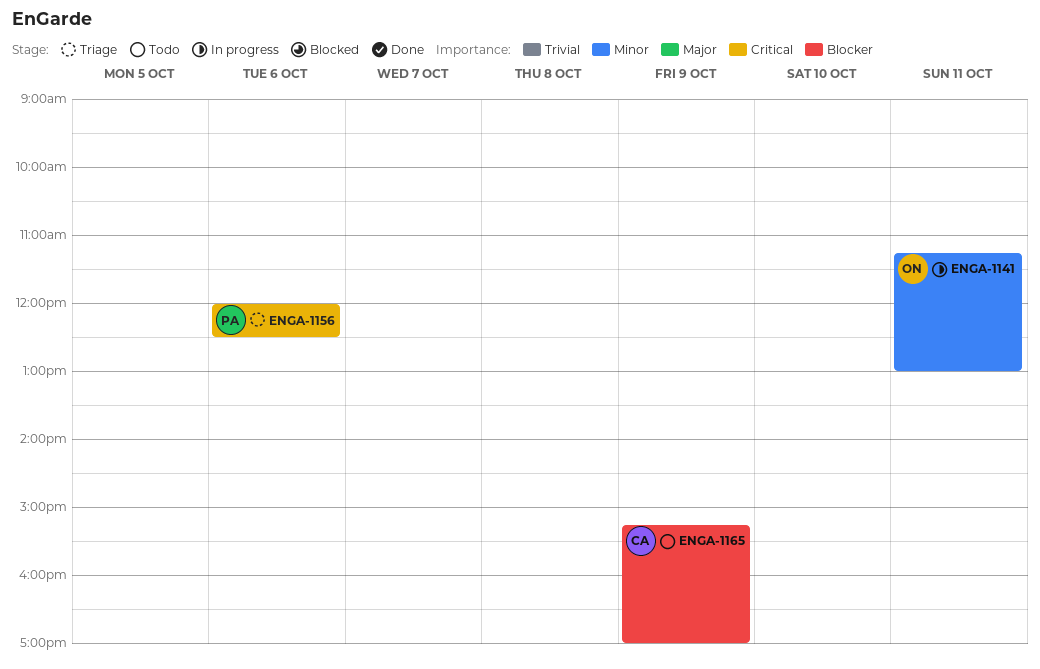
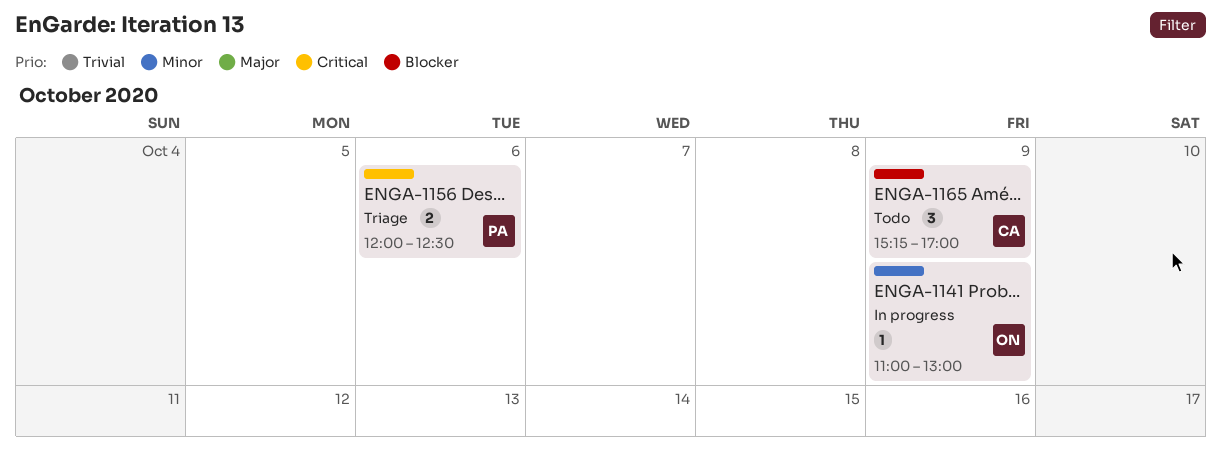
ENGA-1141, day: Oct 11 -> Oct 9
ENGA-1141, begins: 11:15 -> 11:00

